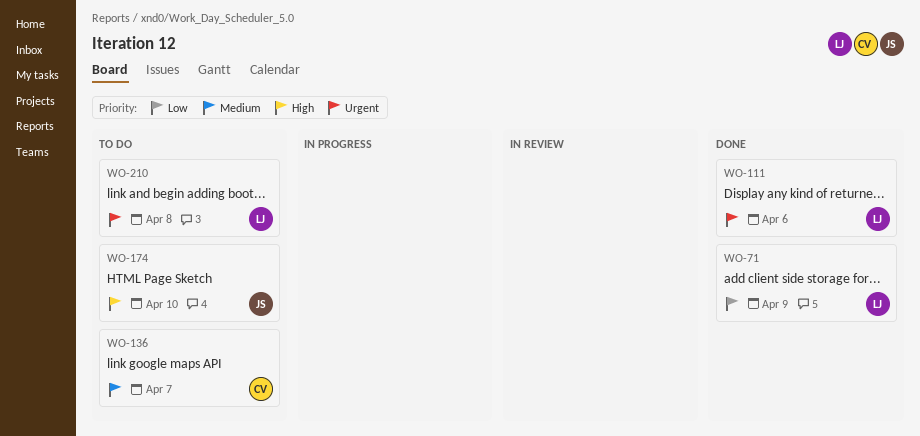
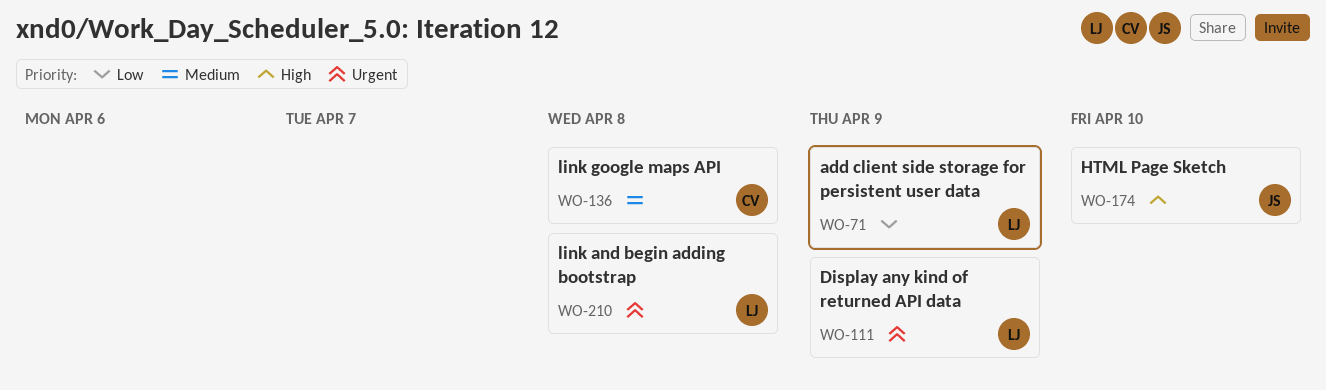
WO-111, due: Apr 6 -> Apr 9
WO-136, due: Apr 7 -> Apr 8

